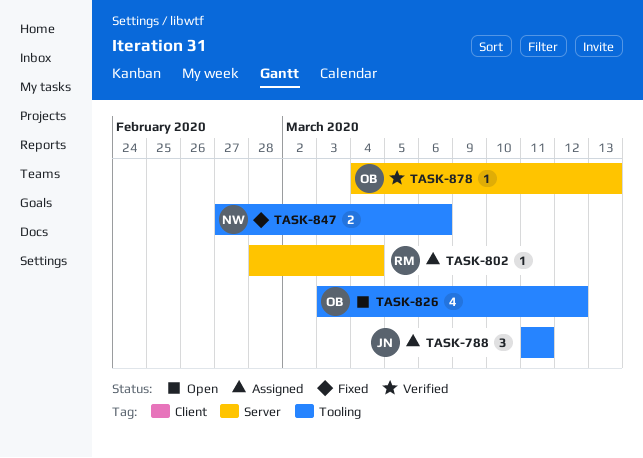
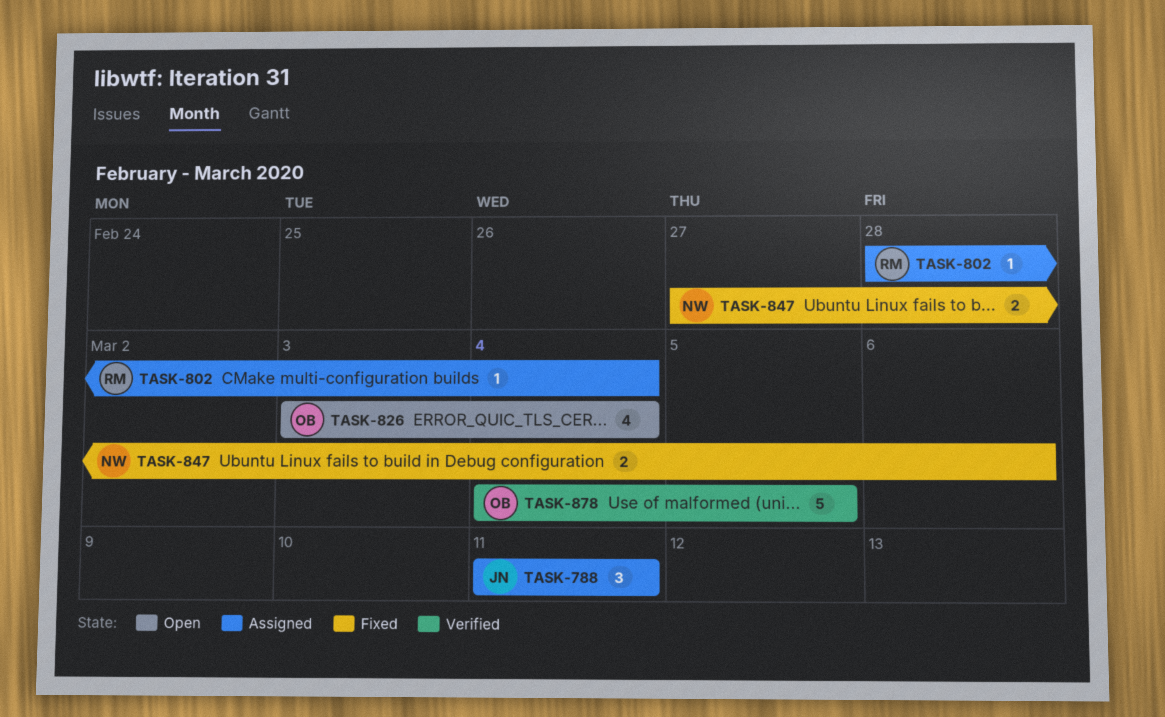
TASK-826, due: Mar 12 -> Mar 4
TASK-878, estimate: 1 -> 5
TASK-878, due: Mar 13 -> Mar 5

